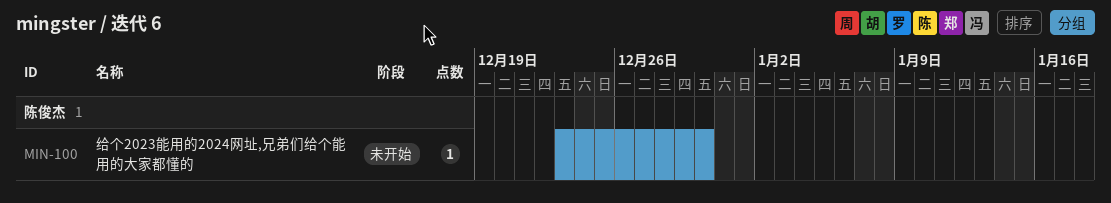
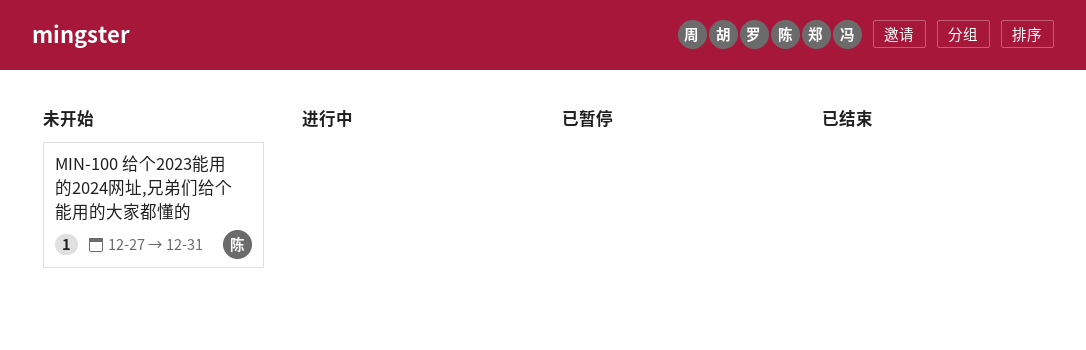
MIN-100, start: Dec 23 -> Dec 27
MIN-100, due: Dec 30 -> Dec 31

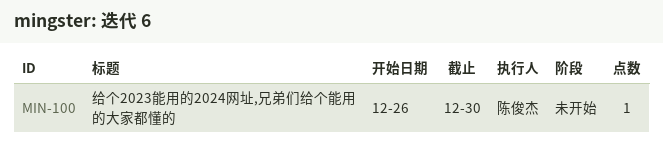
MIN-100, start: Dec 27 -> Dec 26
MIN-100, due: Dec 31 -> Dec 30

